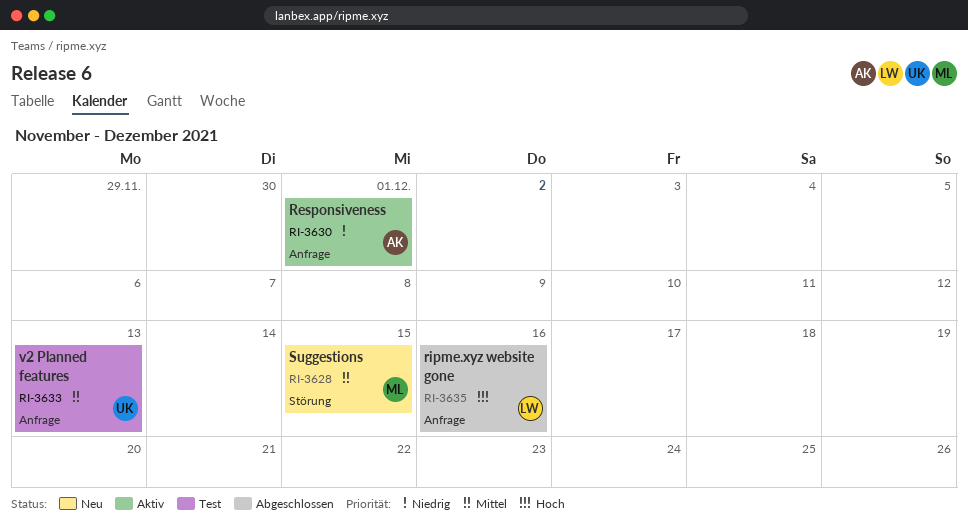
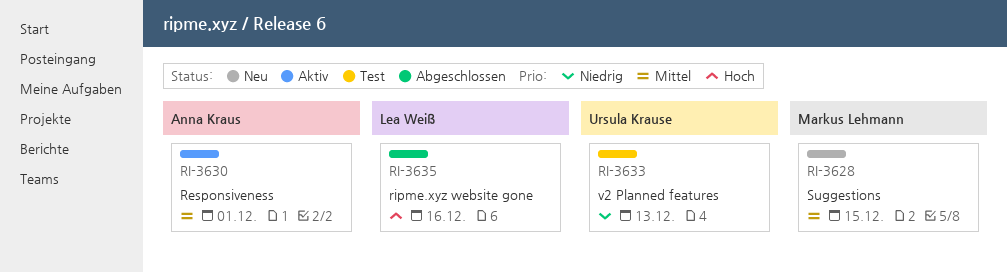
RI-3630, priority: Niedrig -> Mittel
RI-3633, priority: Mittel -> Niedrig

